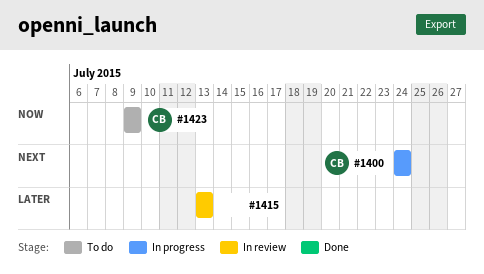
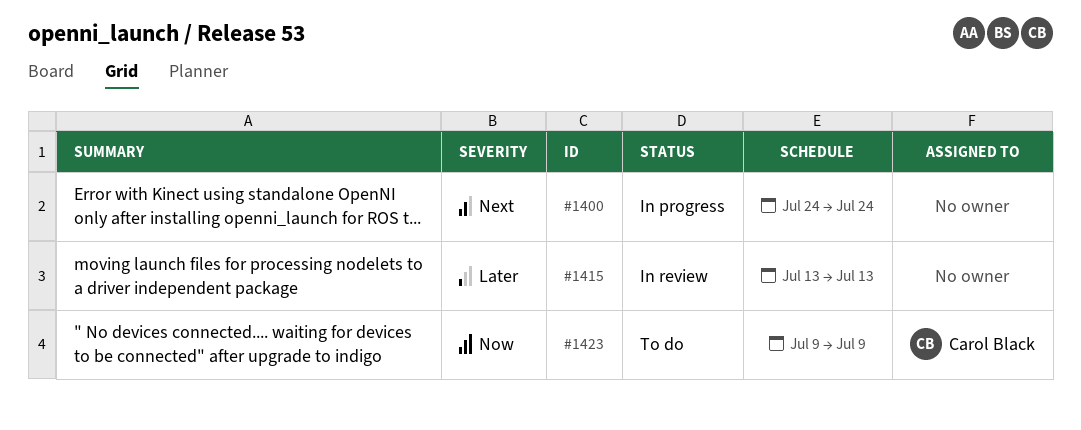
#1400, owner: Carol Black -> none

